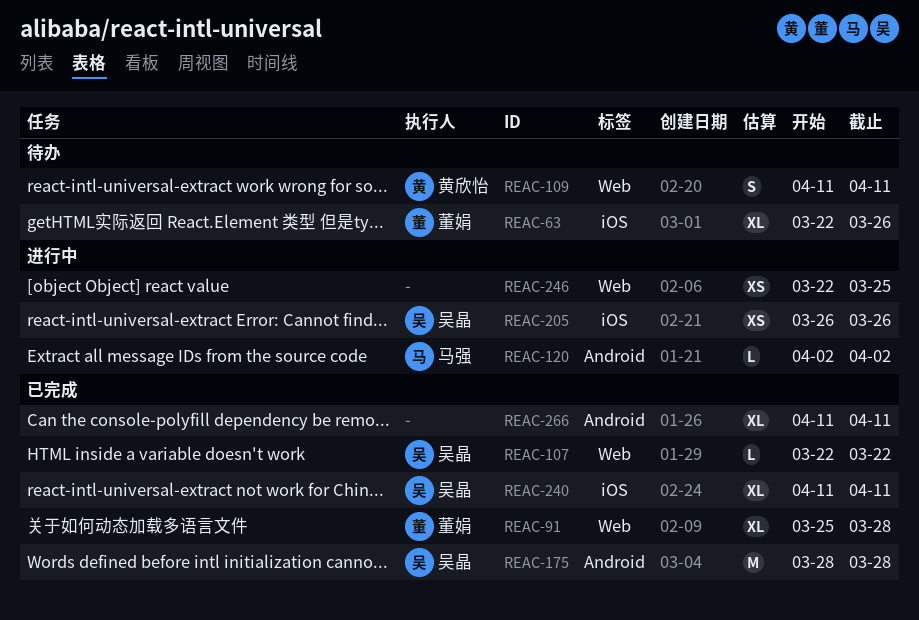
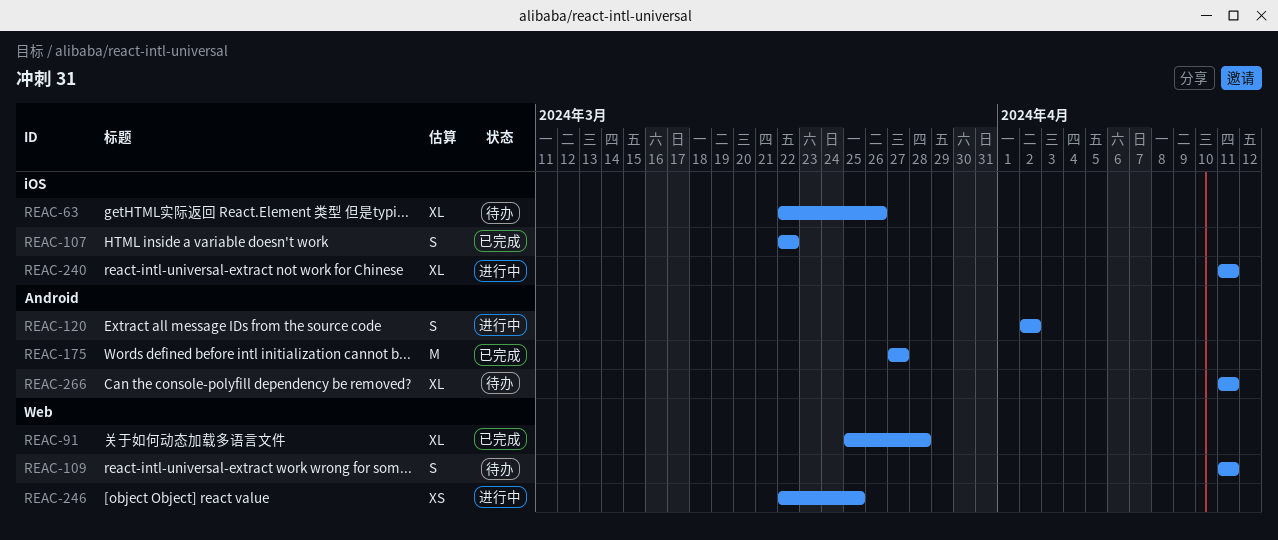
REAC-107, label: Web -> iOS
REAC-107, estimate: L -> S
REAC-120, estimate: L -> S
REAC-175, start: Mar 28 -> Mar 27
REAC-175, due: Mar 28 -> Mar 27
REAC-205: present -> none
REAC-240, status: 已完成 -> 进行中
REAC-266, status: 已完成 -> 待办

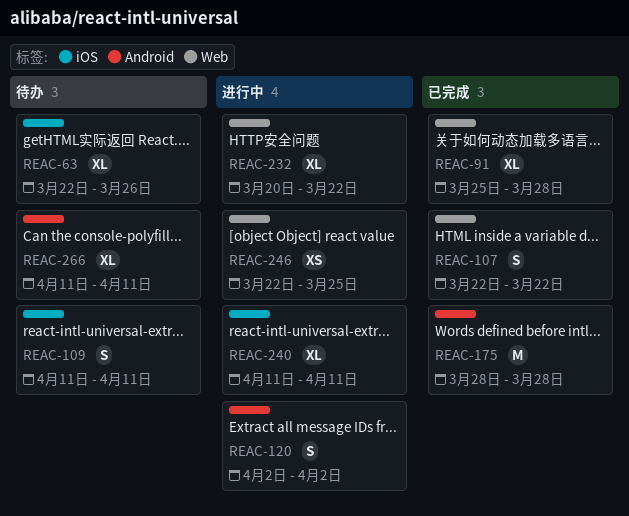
REAC-107, label: iOS -> Web
REAC-109, label: Web -> iOS
REAC-175, start: Mar 27 -> Mar 28
REAC-175, due: Mar 27 -> Mar 28
REAC-232: none -> present

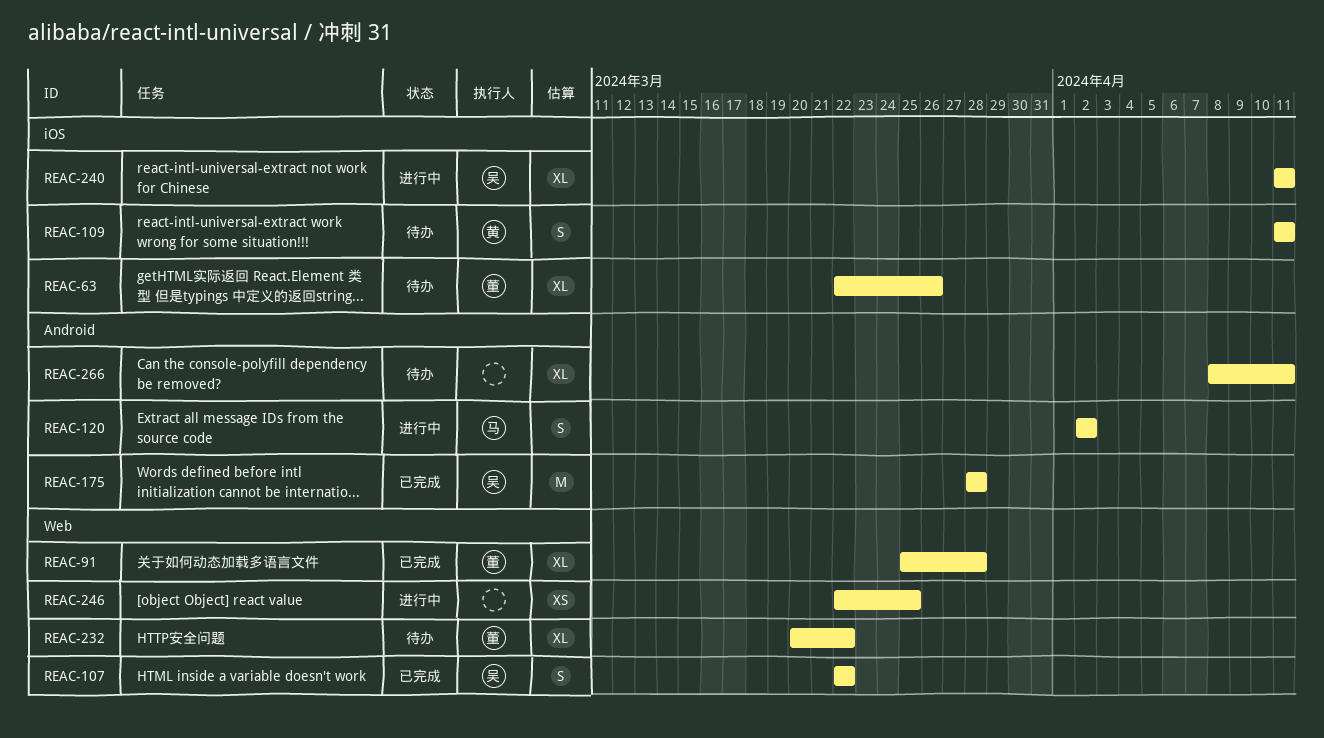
REAC-232, status: 进行中 -> 待办
REAC-266, start: Apr 11 -> Apr 8

